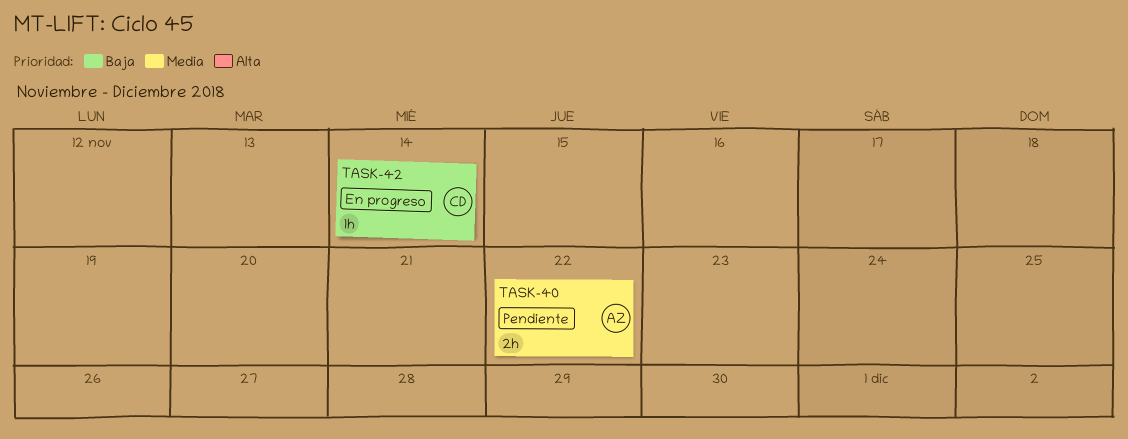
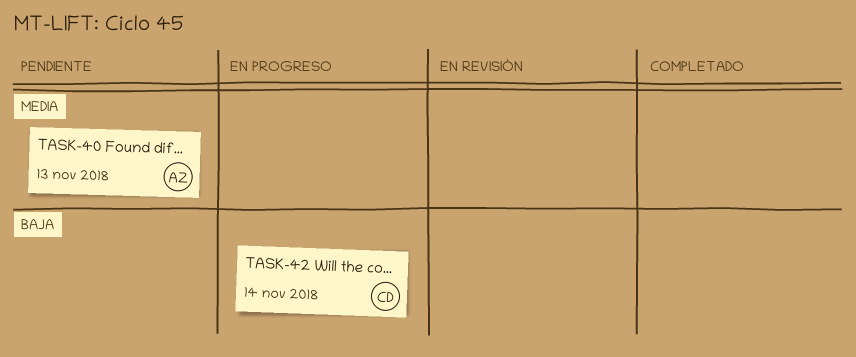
TASK-40, due: Nov 22 -> Nov 13

